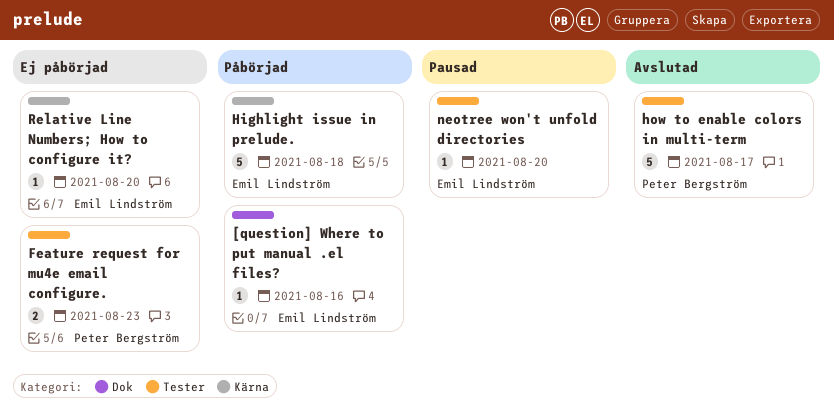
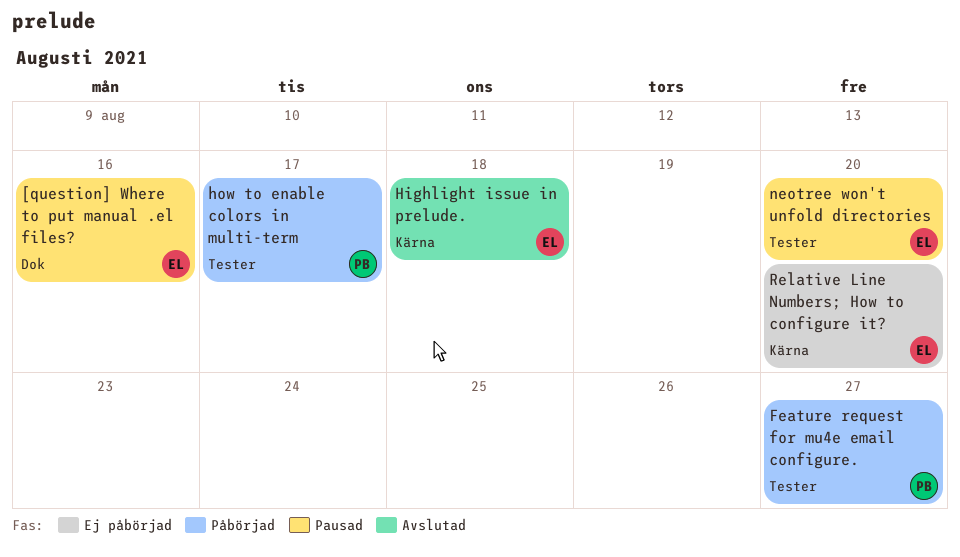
[question] Where to put manual .el files?, status: Påbörjad -> Pausad
Feature request for mu4e email configure., status: Ej påbörjad -> Påbörjad
Feature request for mu4e email configure., due: Aug 23 -> Aug 27
Highlight issue in prelude., status: Påbörjad -> Avslutad
how to enable colors in multi-term, status: Avslutad -> Påbörjad

